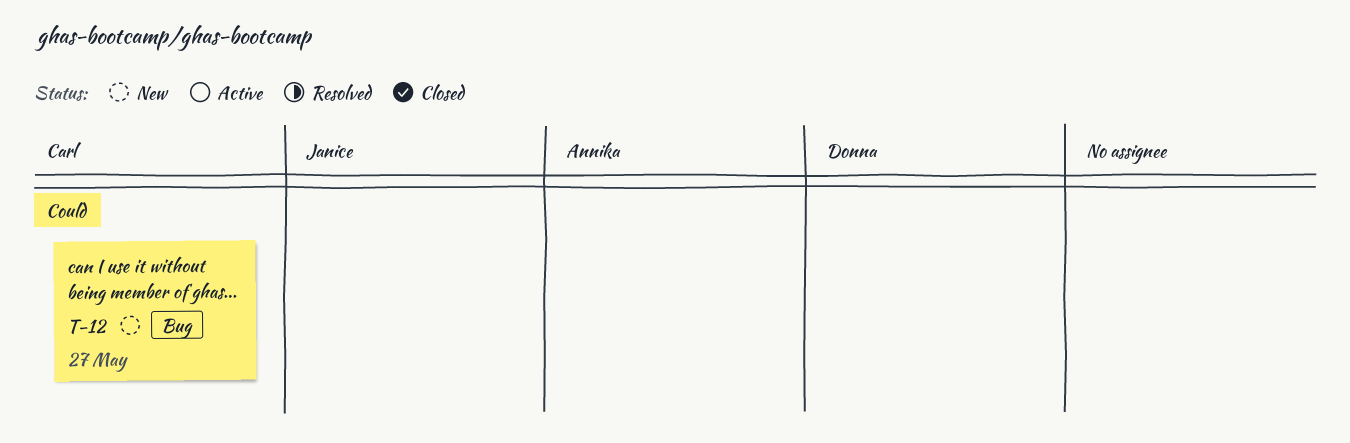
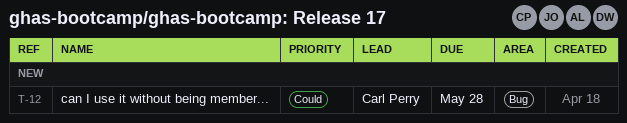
T-12, due: May 27 -> May 28

